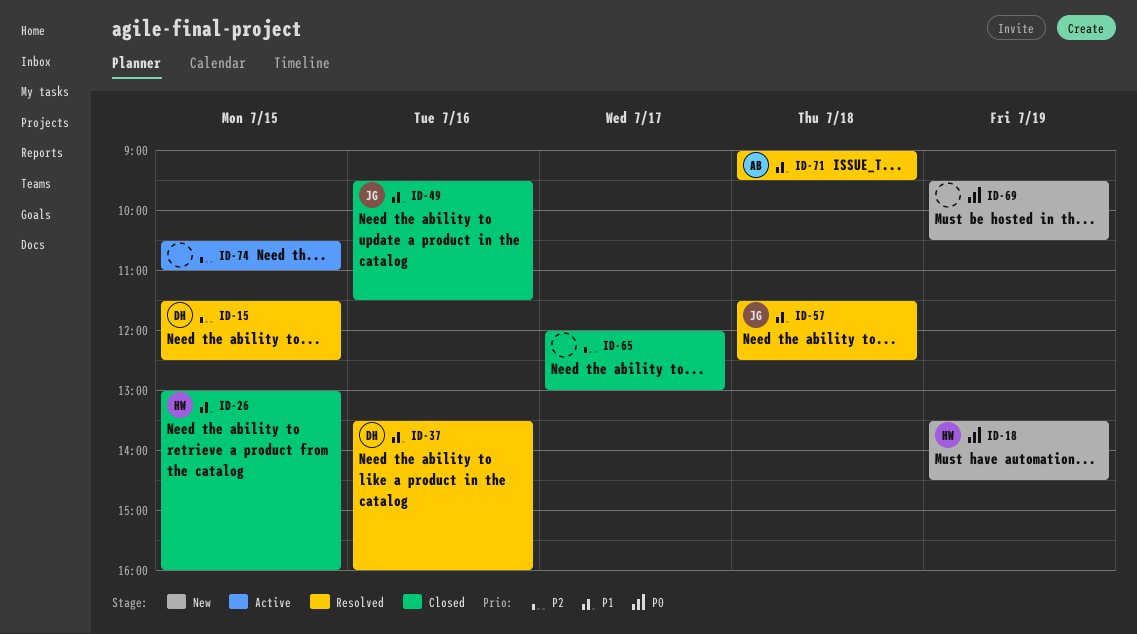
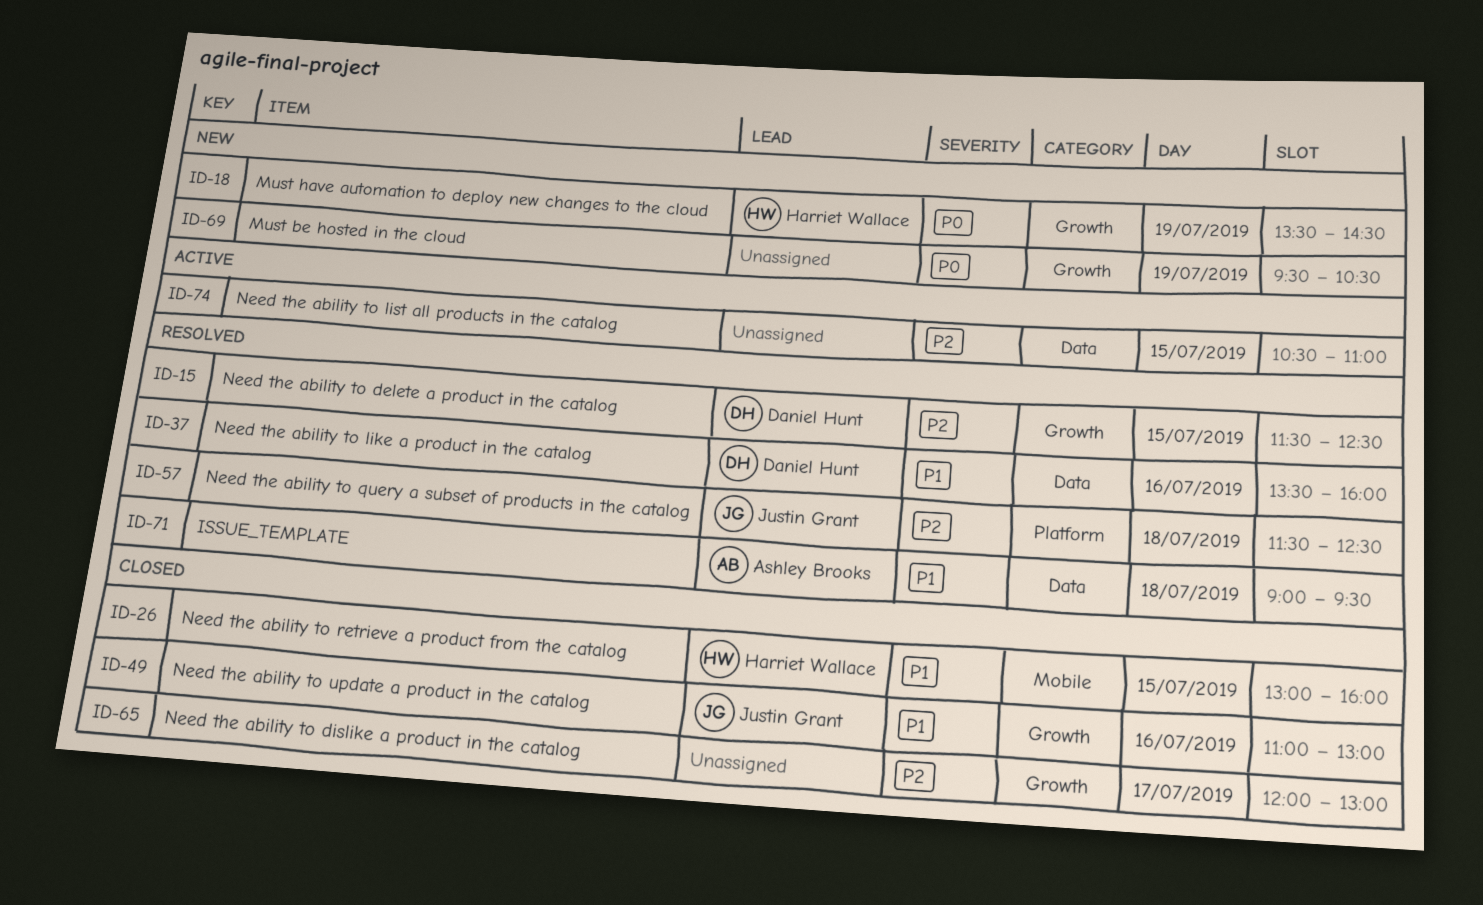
ID-49, begins: 09:30 -> 11:00
ID-49, ends: 11:30 -> 13:00
ID-57, priority: P1 -> P2

